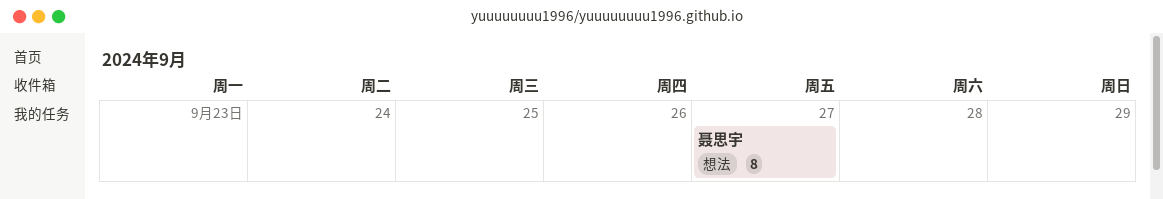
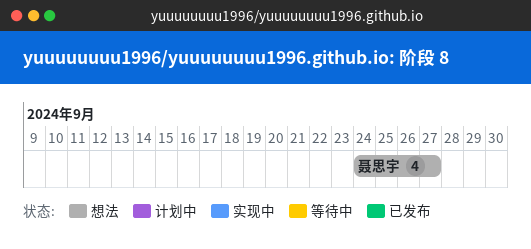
聂思宇, estimate: 8 -> 4

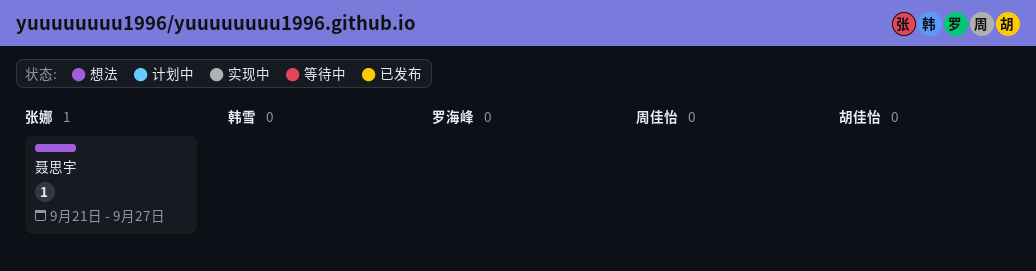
聂思宇, estimate: 4 -> 1
聂思宇, start: Sep 24 -> Sep 21

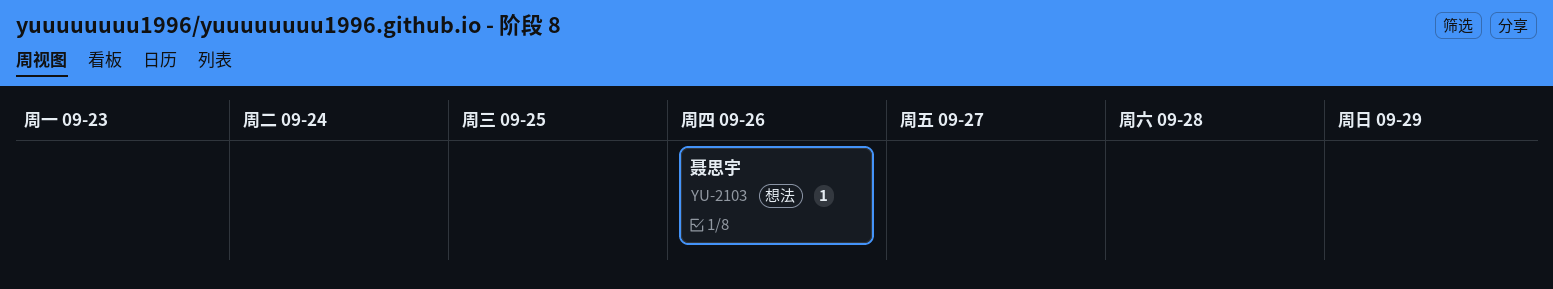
聂思宇, due: Sep 27 -> Sep 26

